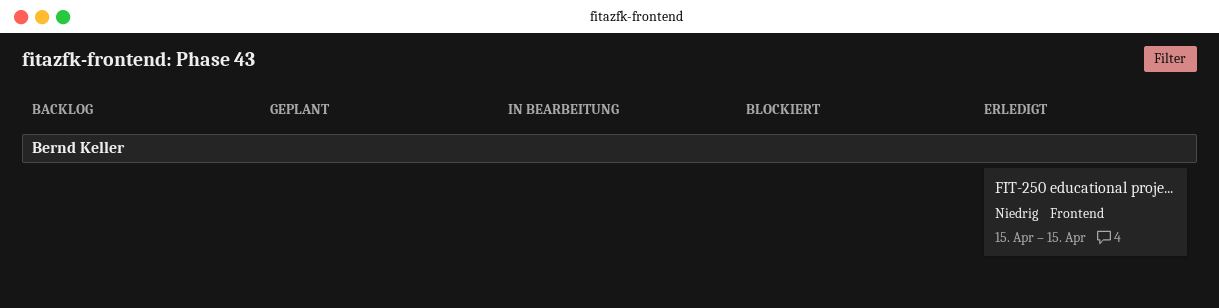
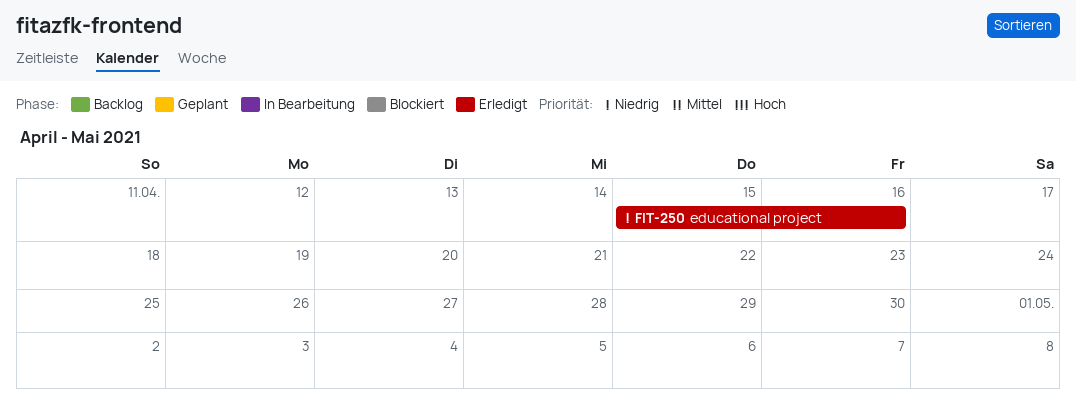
FIT-250, due: Apr 15 -> Apr 16

